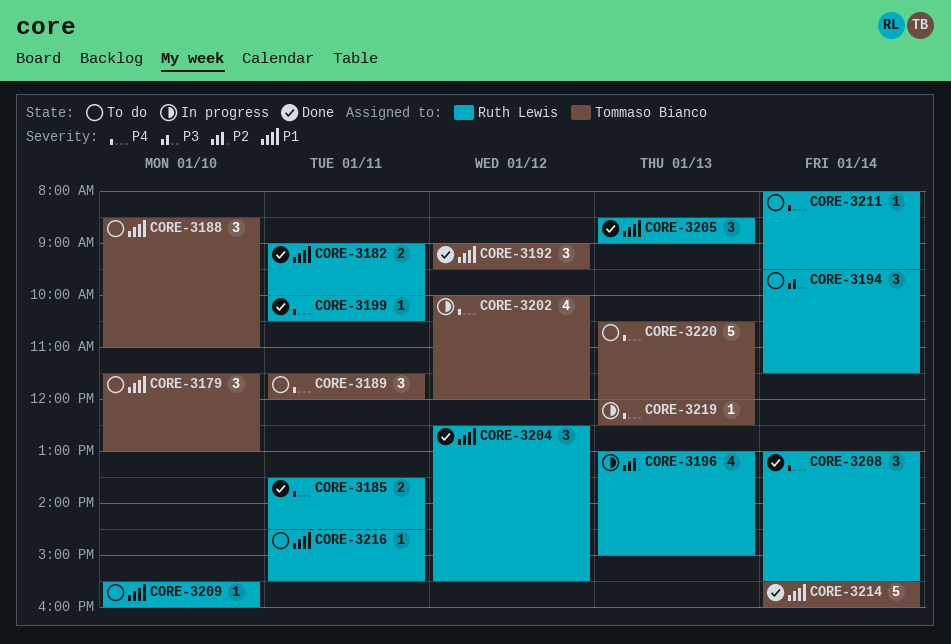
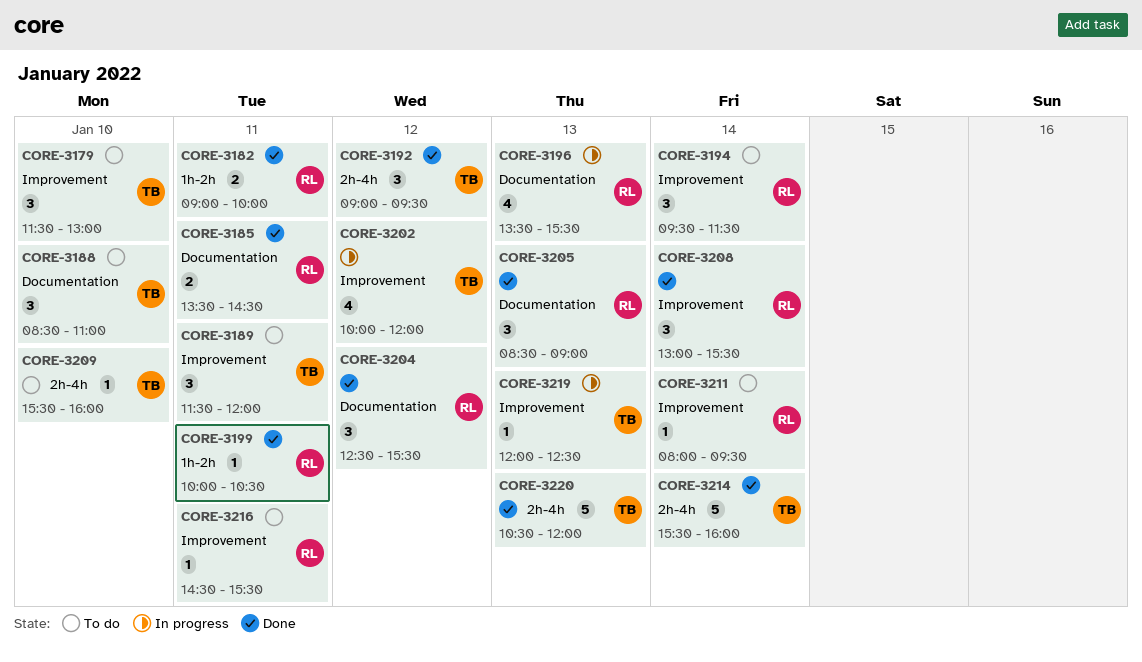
CORE-3196, begins: 13:00 -> 13:30
CORE-3196, ends: 15:00 -> 15:30
CORE-3209, owner: Ruth Lewis -> Tommaso Bianco
CORE-3220, status: To do -> Done

